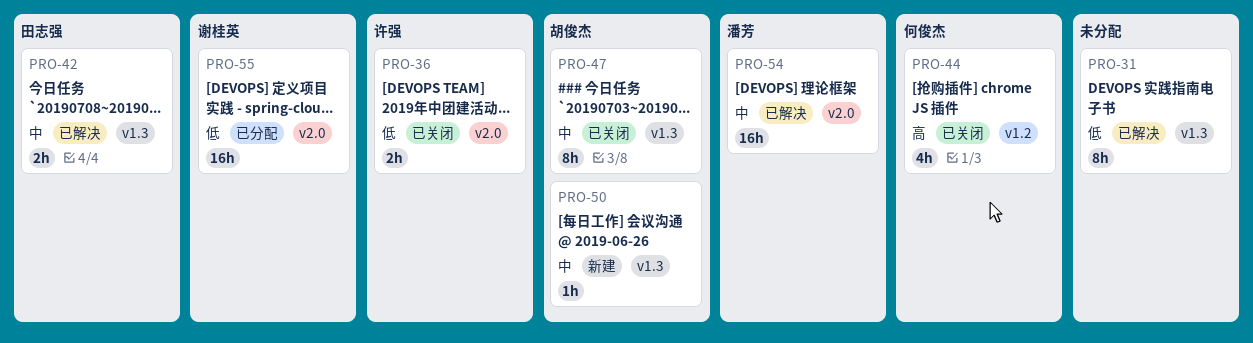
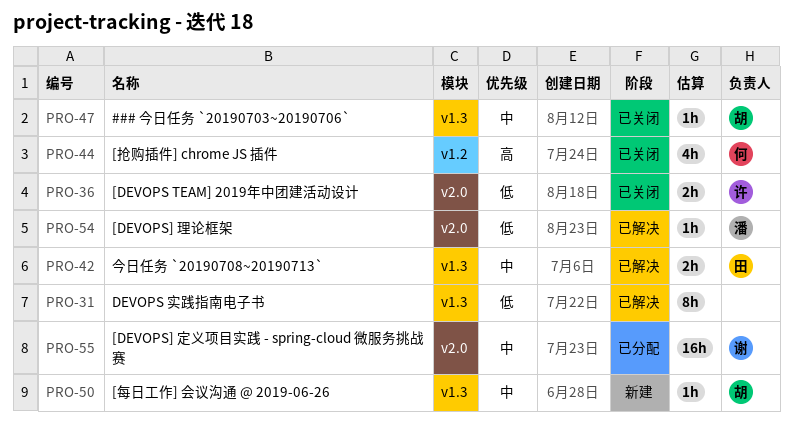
PRO-47, estimate: 8h -> 1h
PRO-54, priority: 中 -> 低
PRO-54, estimate: 16h -> 1h
PRO-55, priority: 低 -> 中

